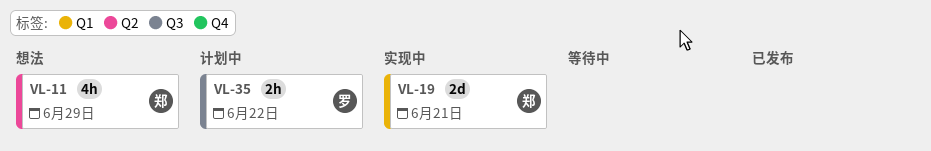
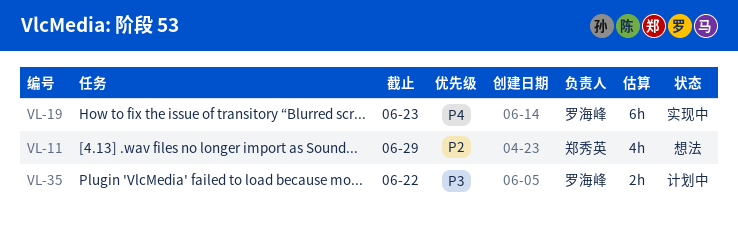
VL-19, owner: 郑秀英 -> 罗海峰
VL-19, estimate: 2d -> 6h
VL-19, due: Jun 21 -> Jun 23

